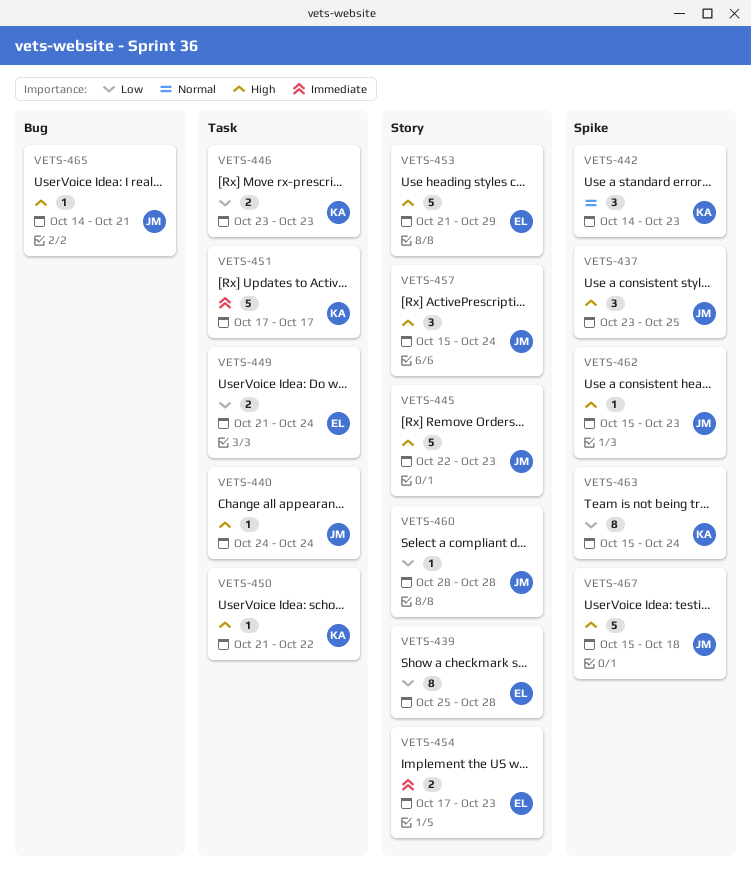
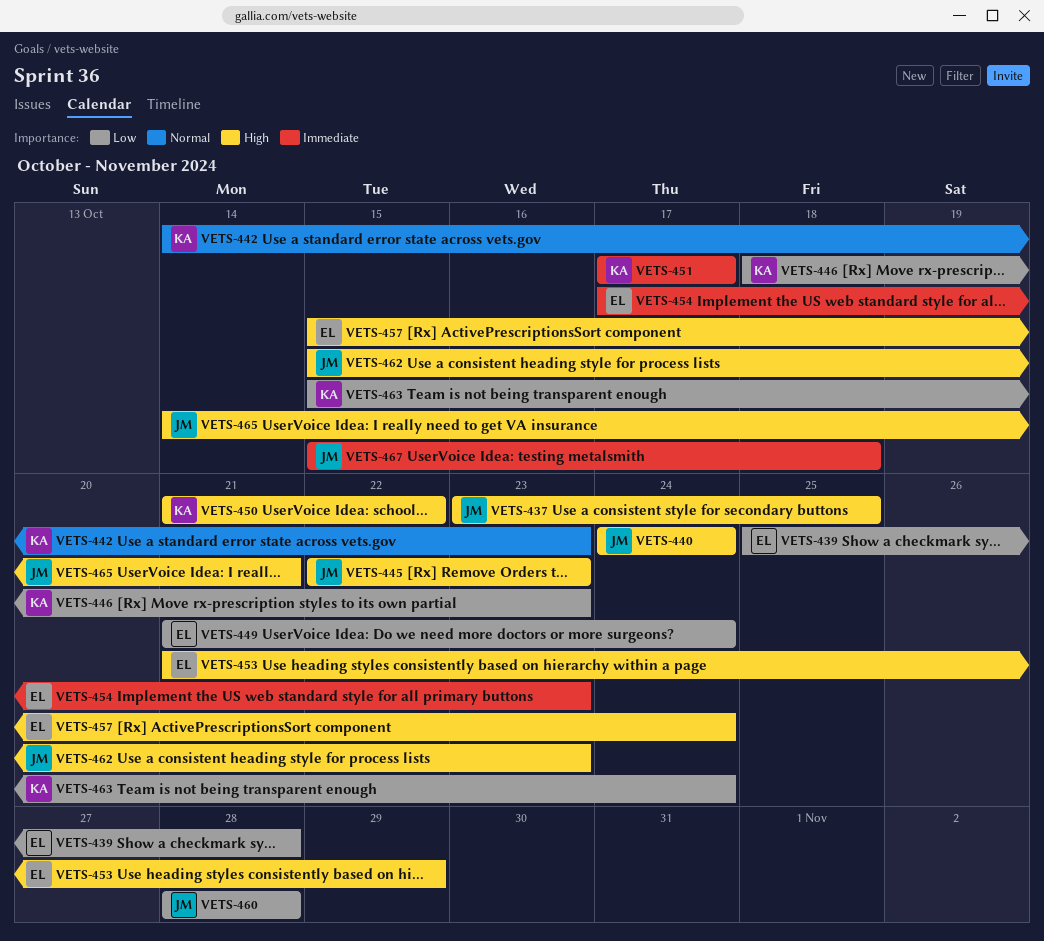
VETS-446, start: Oct 23 -> Oct 18
VETS-457, owner: JM -> EL
VETS-467, priority: High -> Immediate

